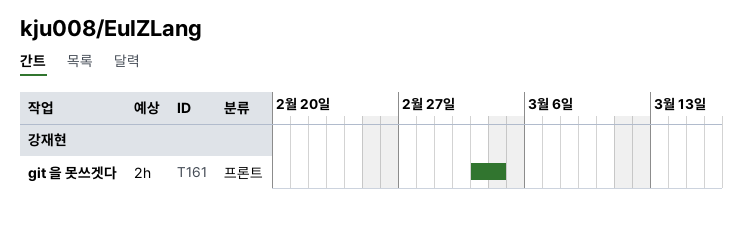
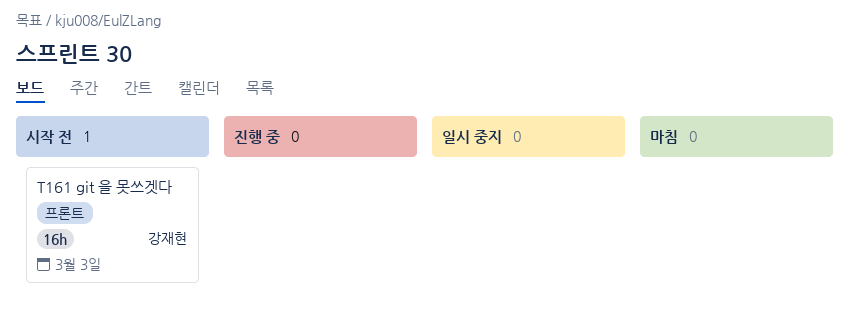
T161, estimate: 2h -> 16h
T161, due: Mar 4 -> Mar 3

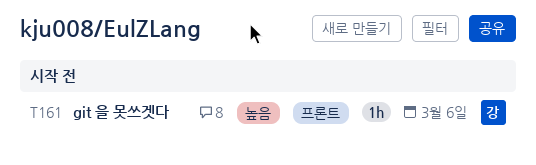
T161, estimate: 16h -> 1h
T161, due: Mar 3 -> Mar 6

